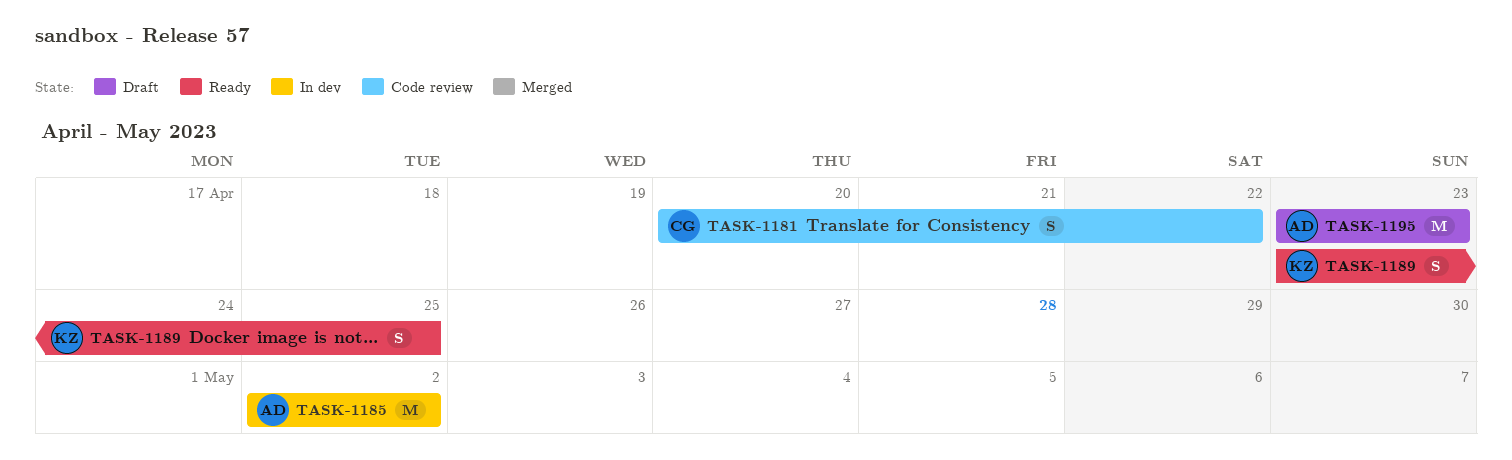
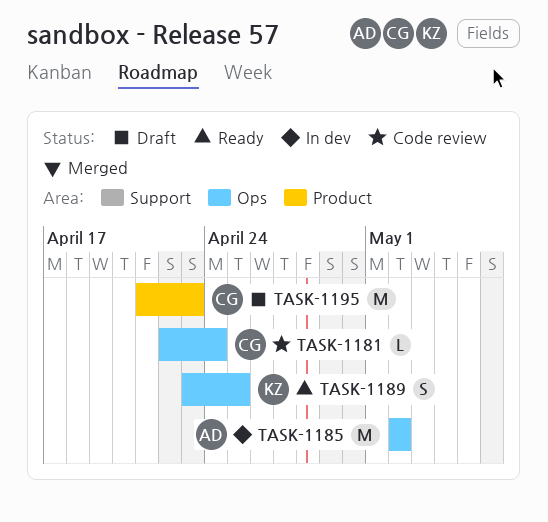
TASK-1181, estimate: S -> L
TASK-1181, start: Apr 20 -> Apr 22
TASK-1181, due: Apr 22 -> Apr 24
TASK-1195, owner: AD -> CG
TASK-1195, start: Apr 23 -> Apr 21

